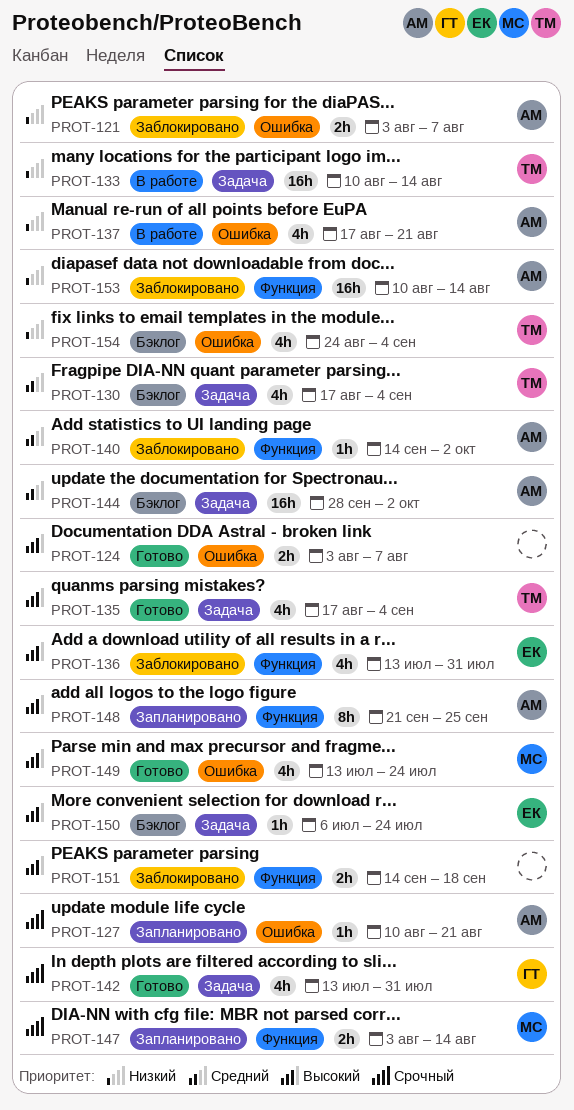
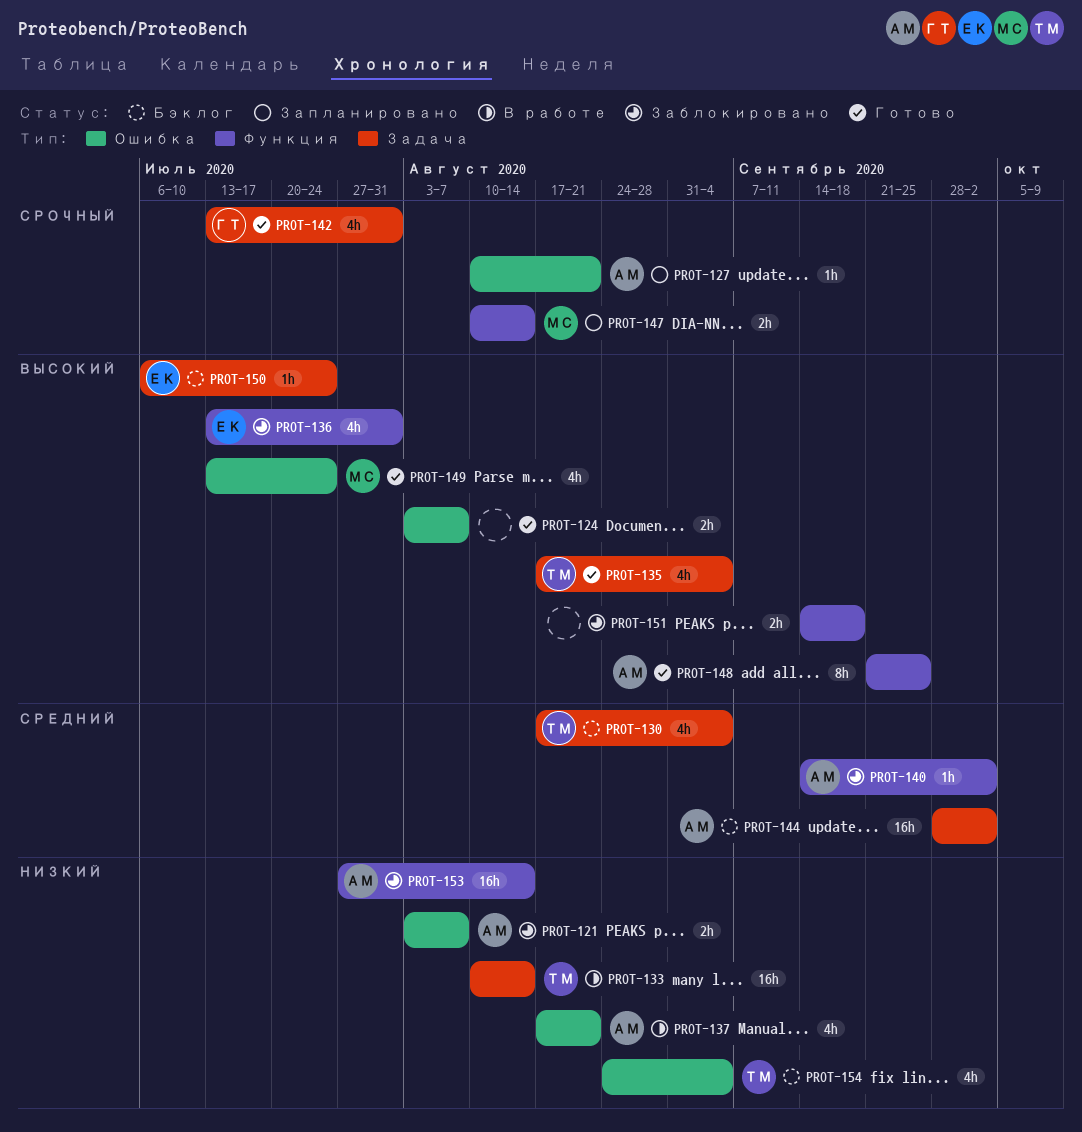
PROT-147, start: Aug 3 -> Aug 10
PROT-148, status: Запланировано -> Готово
PROT-153, start: Aug 10 -> Jul 27

